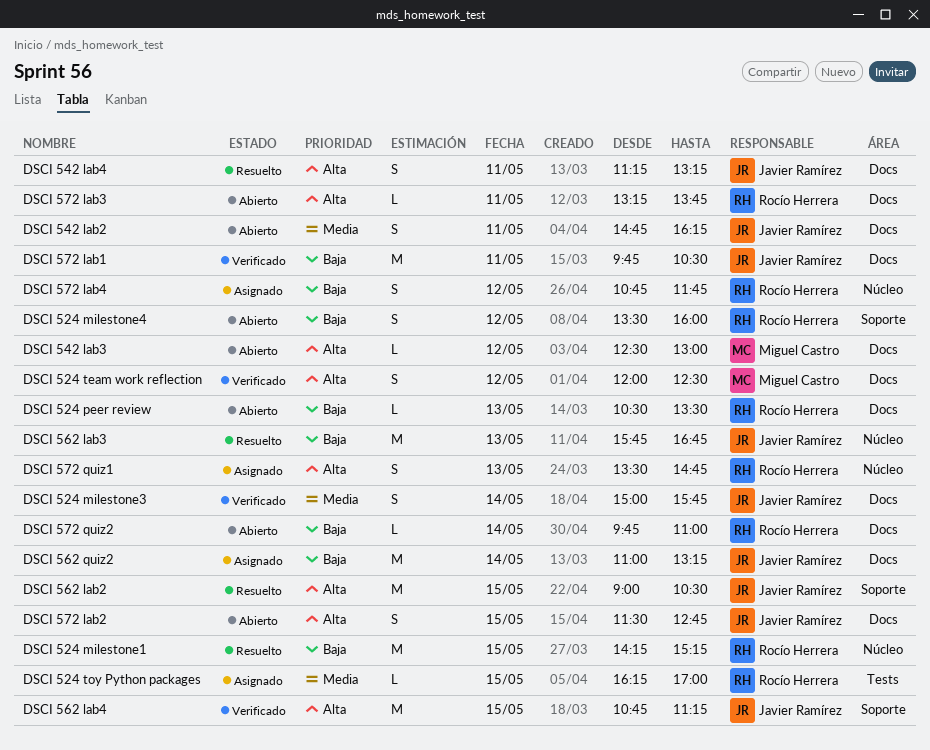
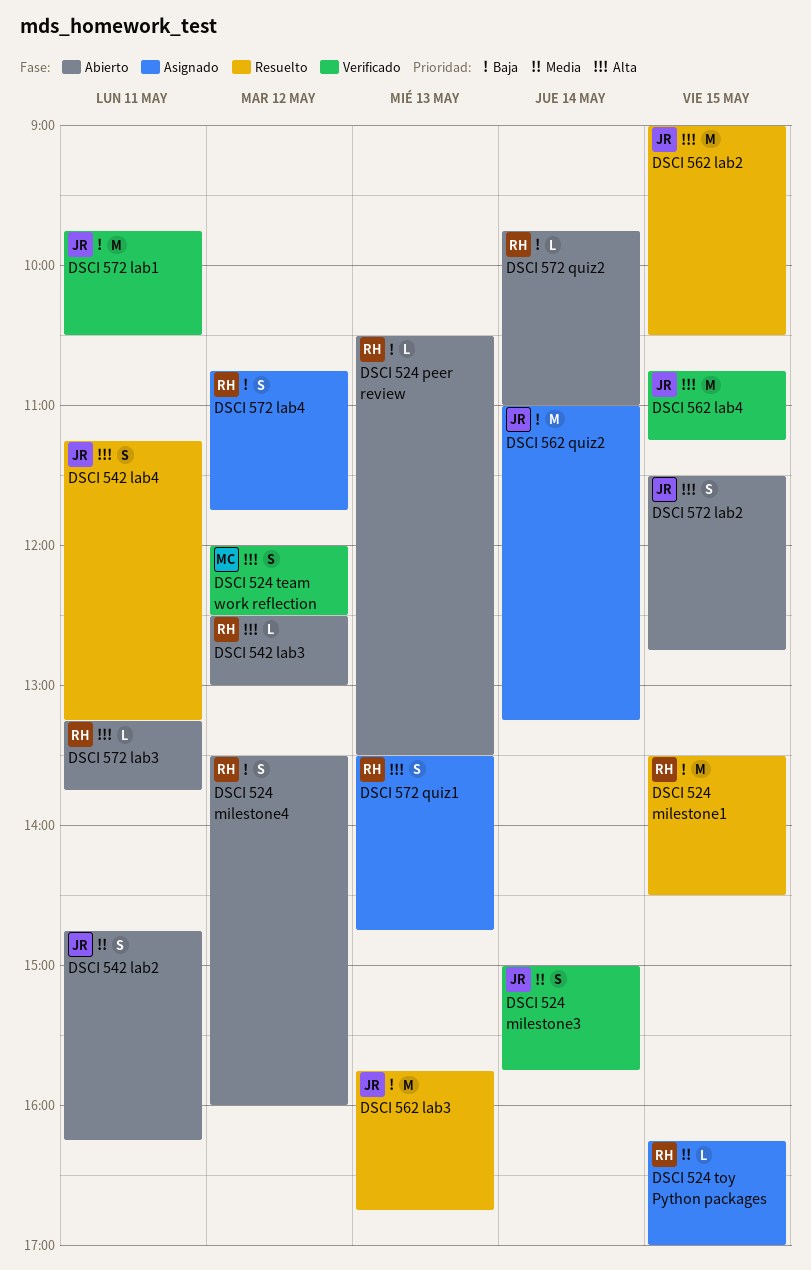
DSCI 524 milestone1, begins: 14:15 -> 13:30
DSCI 524 milestone1, ends: 15:15 -> 14:30
DSCI 542 lab3, owner: Miguel Castro -> Rocío Herrera

